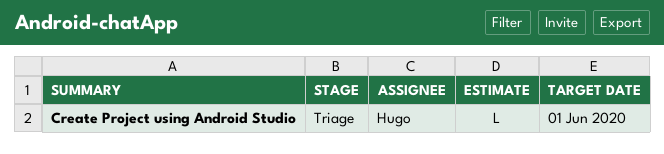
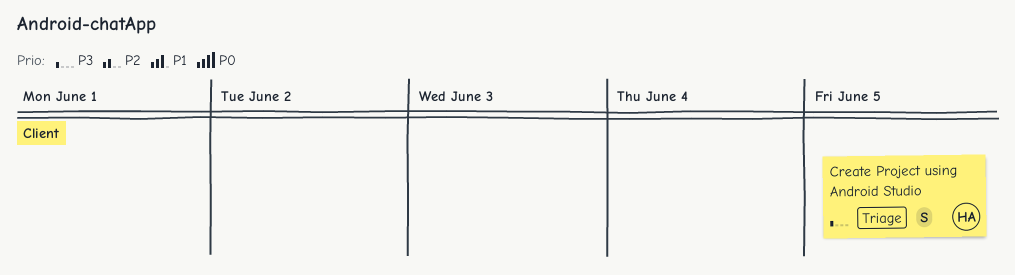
Create Project using Android Studio, estimate: L -> S
Create Project using Android Studio, due: Jun 1 -> Jun 5

